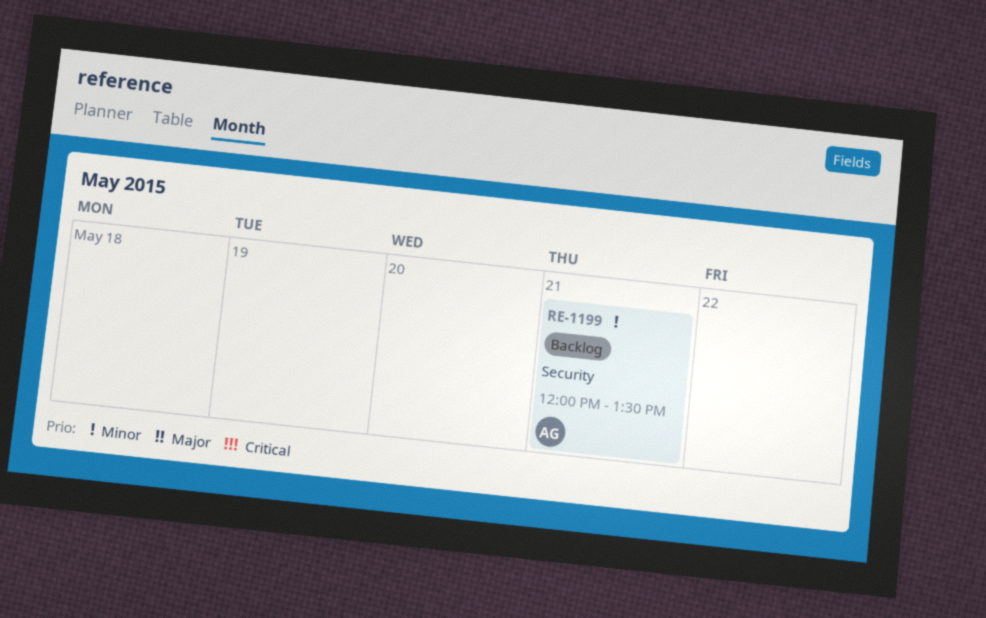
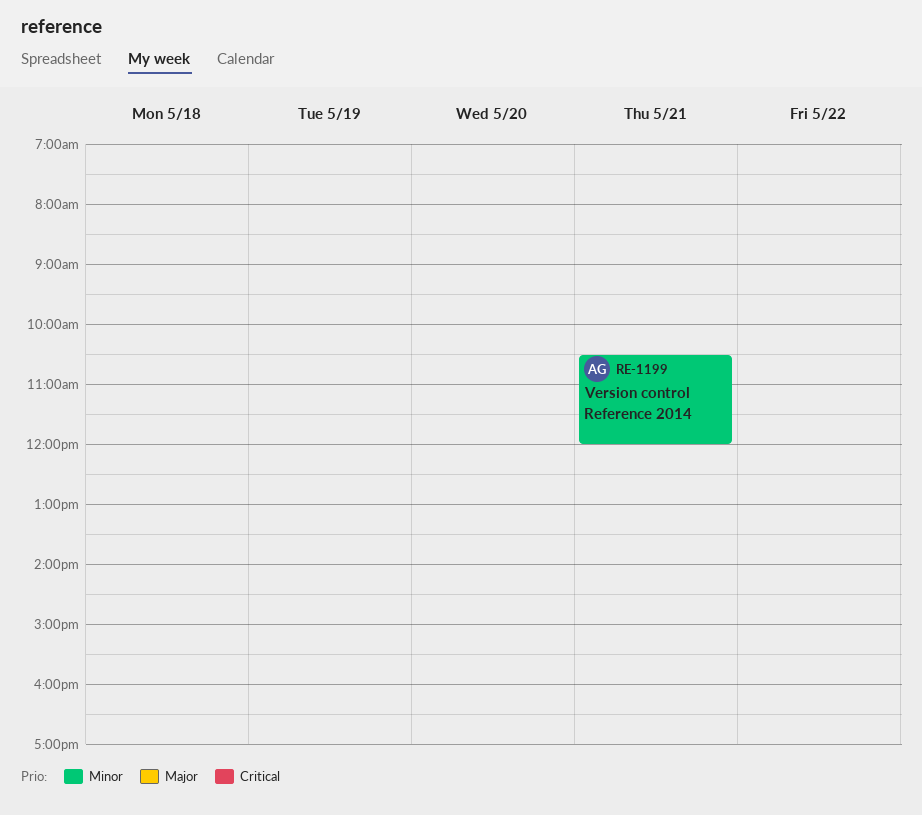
RE-1199, begins: 12:00 -> 10:30
RE-1199, ends: 13:30 -> 12:00

